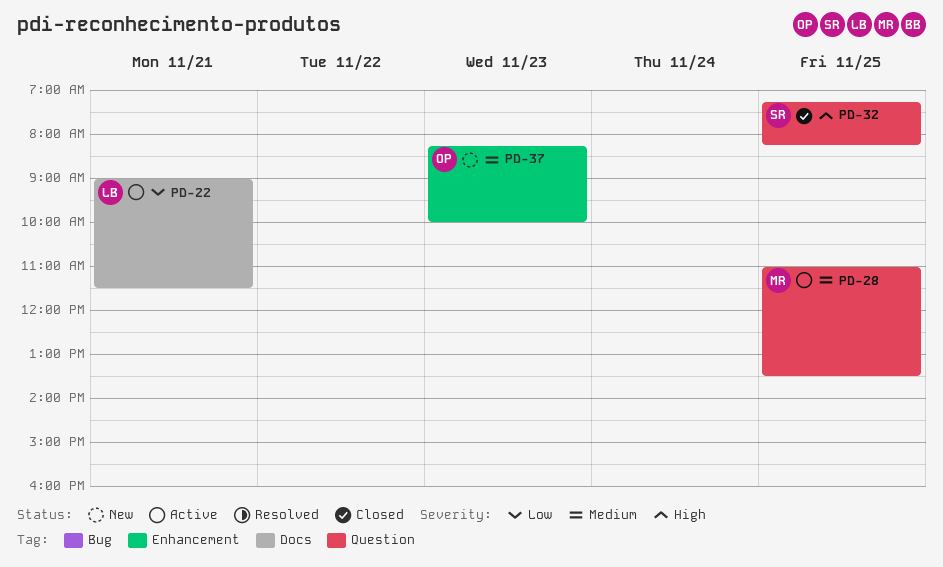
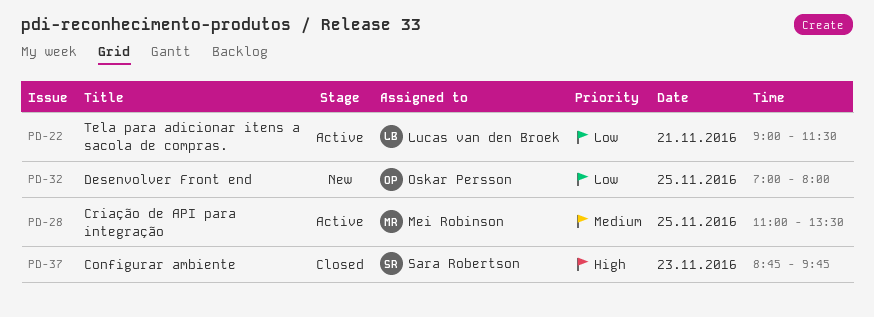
PD-32, status: Closed -> New
PD-32, owner: Sara Robertson -> Oskar Persson
PD-32, priority: High -> Low
PD-32, begins: 07:15 -> 07:00
PD-32, ends: 08:15 -> 08:00
PD-37, status: New -> Closed
PD-37, owner: Oskar Persson -> Sara Robertson
PD-37, priority: Medium -> High
PD-37, begins: 08:15 -> 08:45
PD-37, ends: 10:00 -> 09:45

